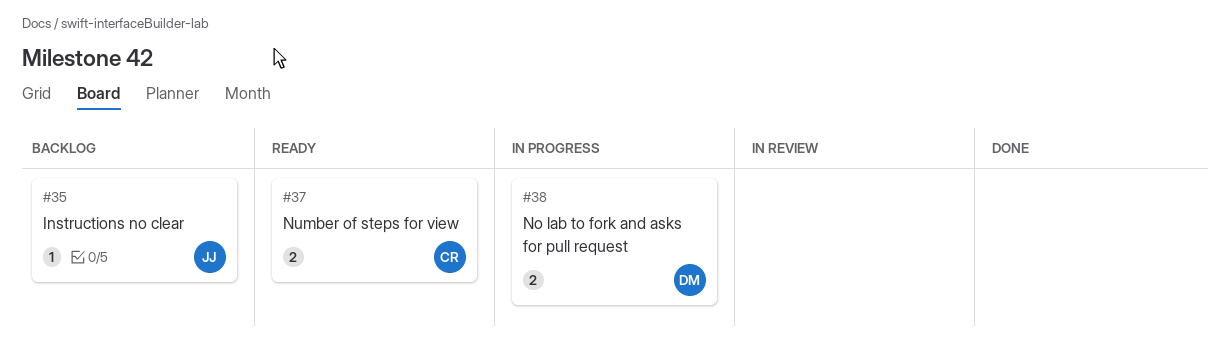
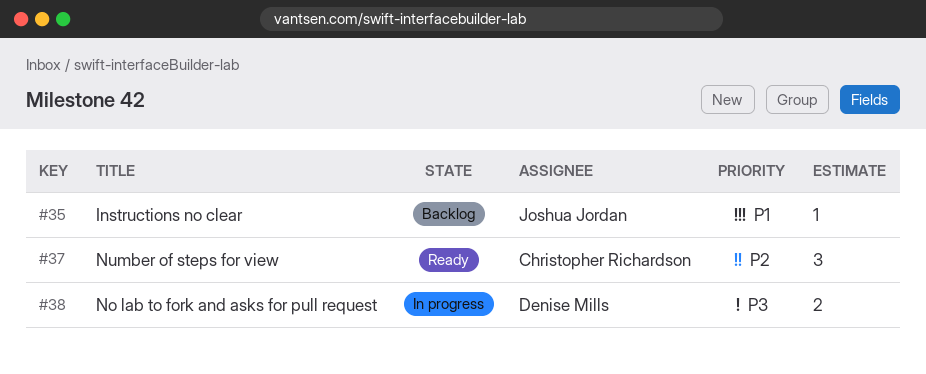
#37, estimate: 2 -> 3

